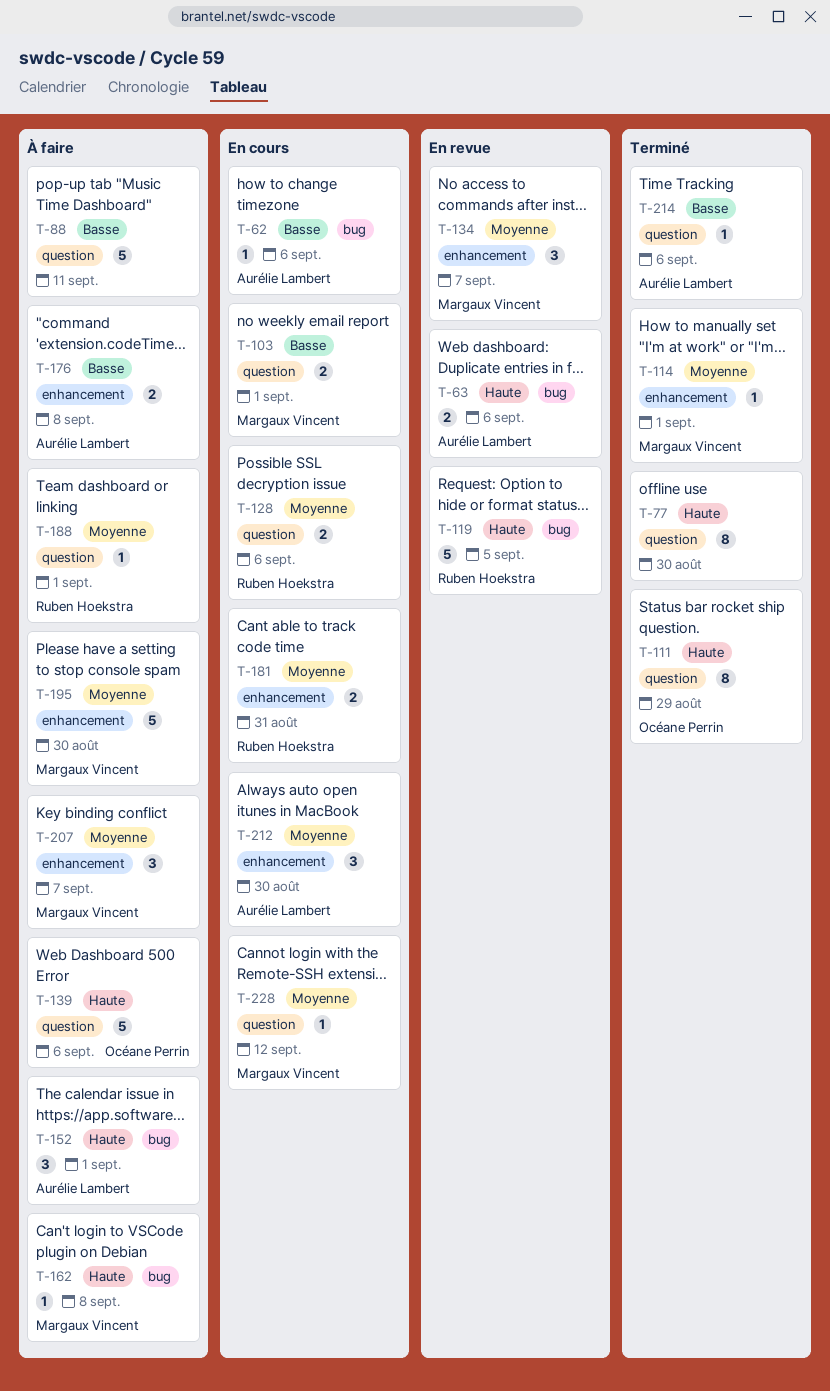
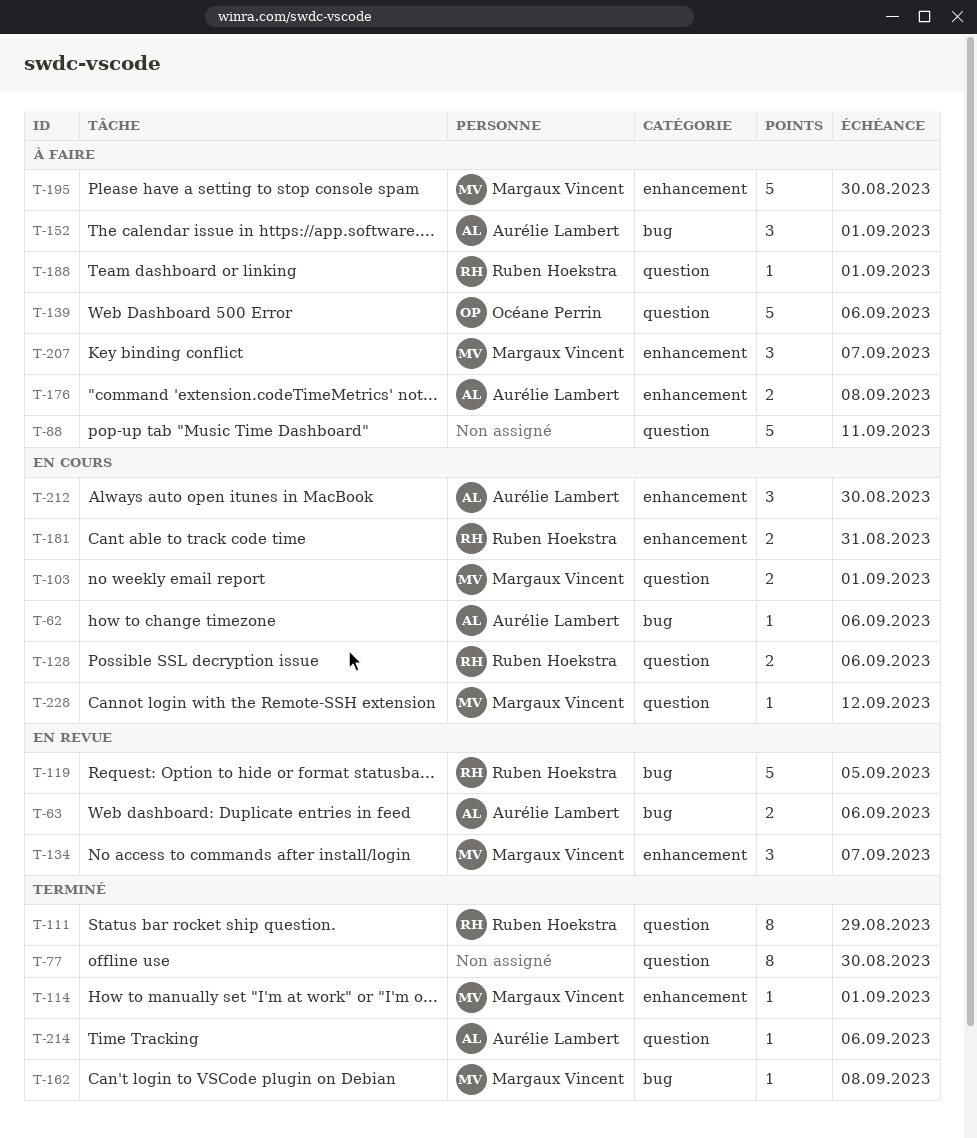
T-111, owner: Océane Perrin -> Ruben Hoekstra
T-162, status: À faire -> Terminé

